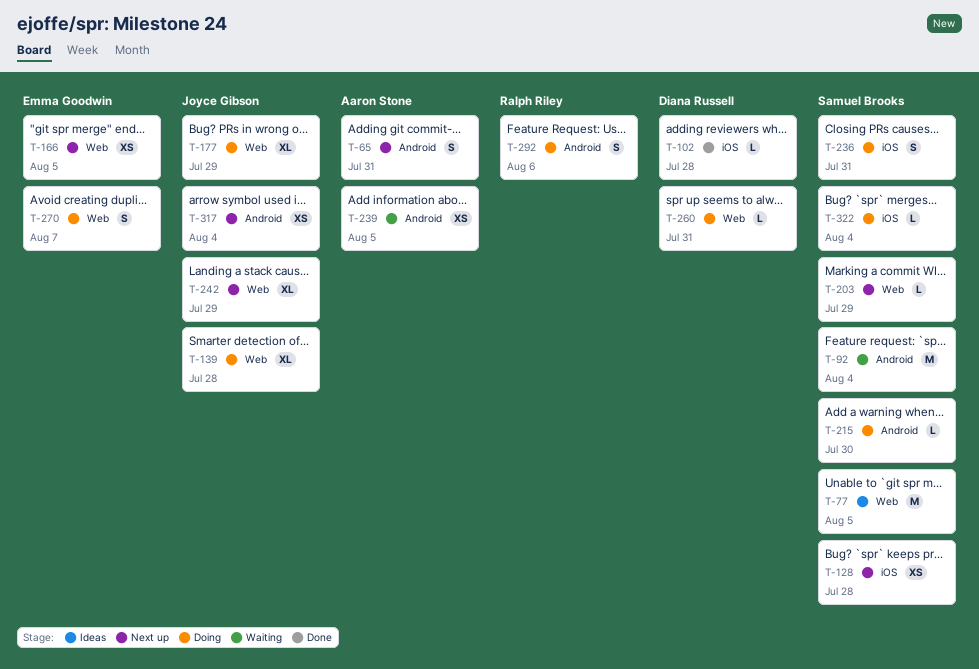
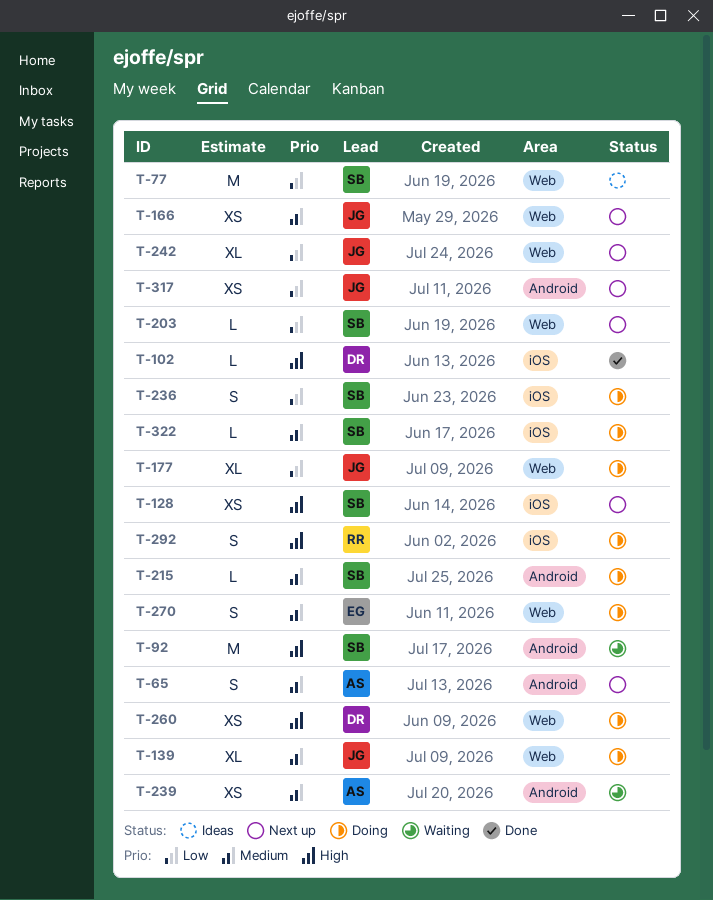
T-166, owner: Emma Goodwin -> Joyce Gibson
T-260, estimate: L -> XS
T-292, label: Android -> iOS

